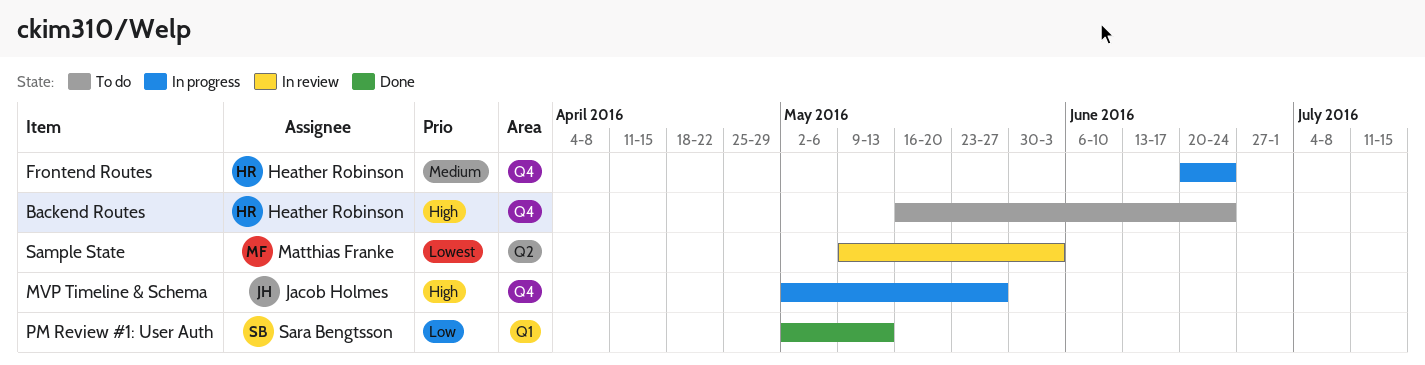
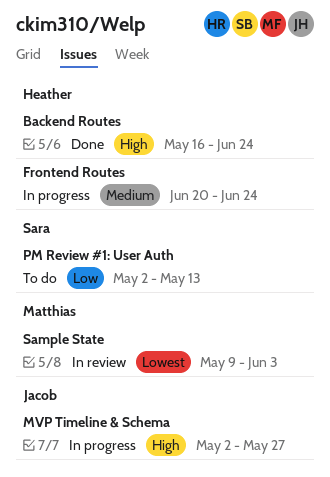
Backend Routes, status: To do -> Done
PM Review #1: User Auth, status: Done -> To do

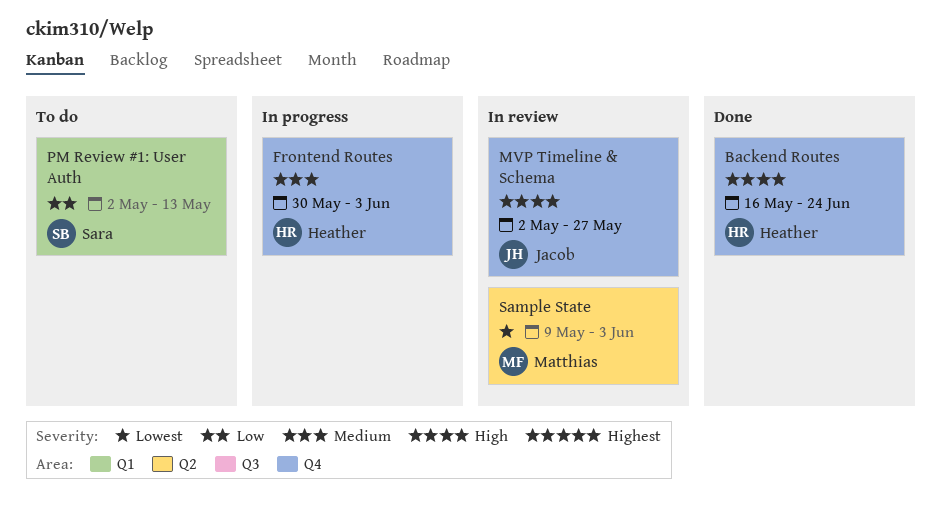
Frontend Routes, start: Jun 20 -> May 30
Frontend Routes, due: Jun 24 -> Jun 3
MVP Timeline & Schema, status: In progress -> In review

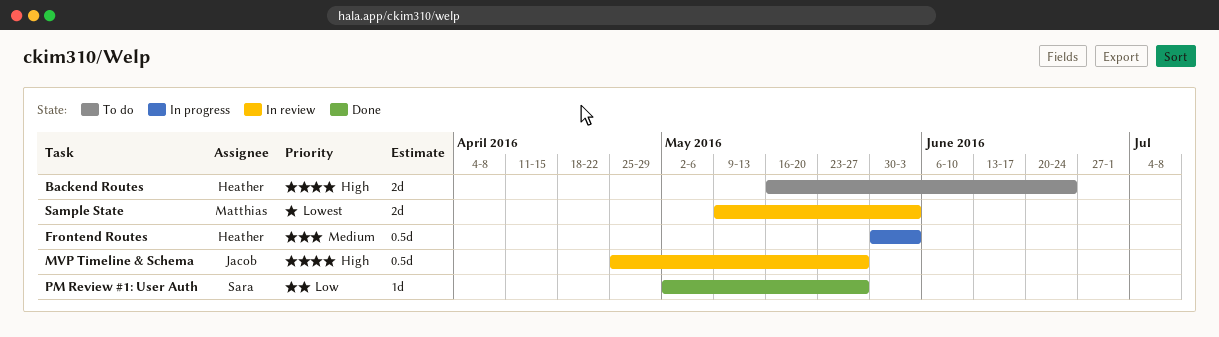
Backend Routes, status: Done -> To do
MVP Timeline & Schema, start: May 2 -> Apr 25
PM Review #1: User Auth, status: To do -> Done
PM Review #1: User Auth, due: May 13 -> May 27

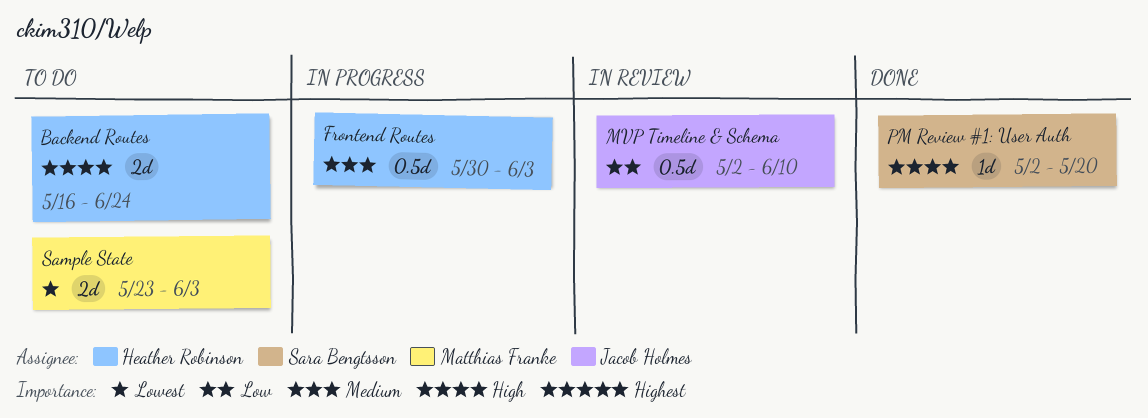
MVP Timeline & Schema, priority: High -> Low
MVP Timeline & Schema, start: Apr 25 -> May 2
MVP Timeline & Schema, due: May 27 -> Jun 10
PM Review #1: User Auth, priority: Low -> High
PM Review #1: User Auth, due: May 27 -> May 20
Sample State, status: In review -> To do
Sample State, start: May 9 -> May 23

